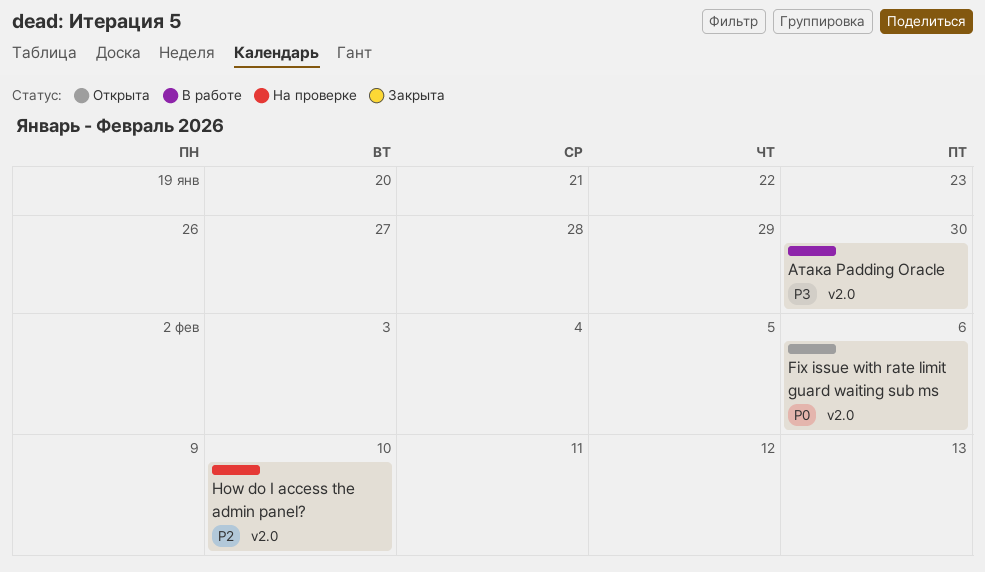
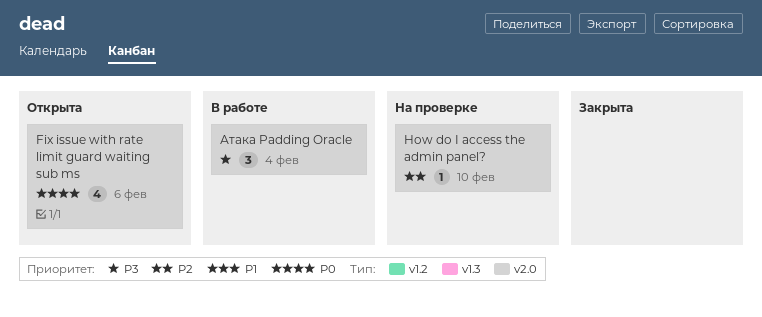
Атака Padding Oracle, due: Jan 30 -> Feb 4

